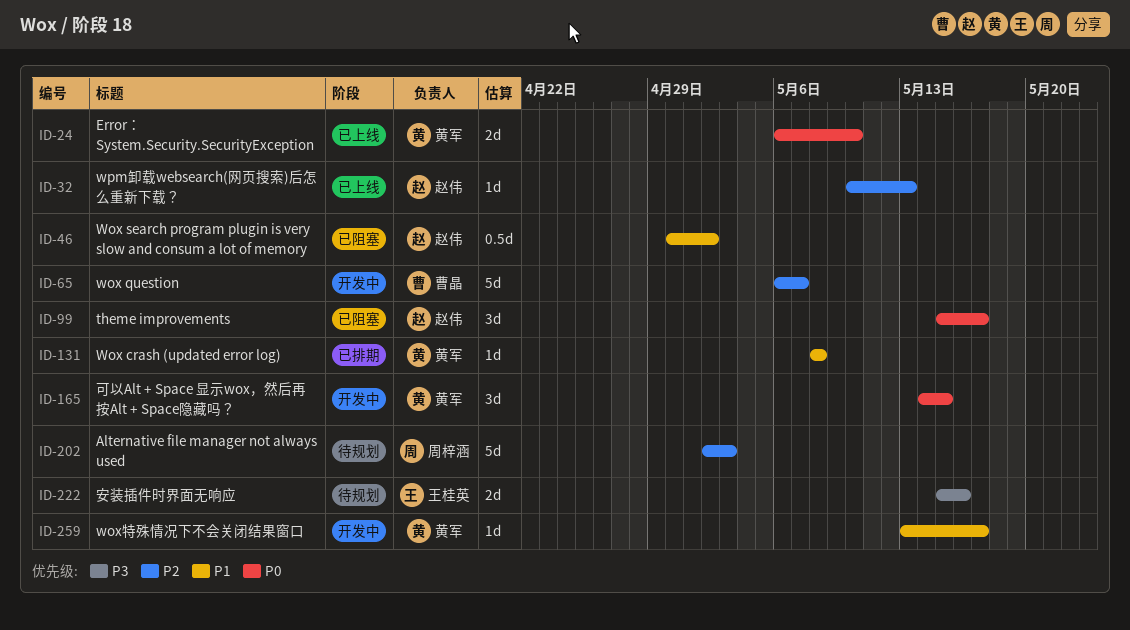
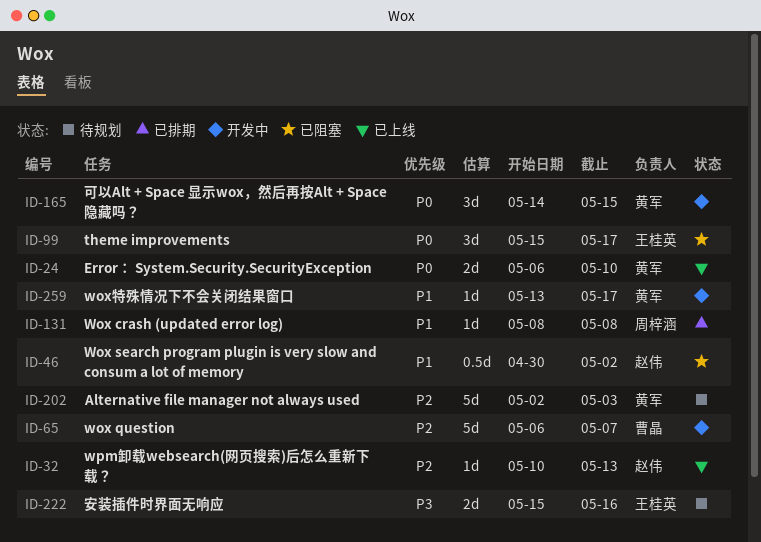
ID-99, owner: 赵伟 -> 王桂英
ID-131, owner: 黄军 -> 周梓涵
ID-202, owner: 周梓涵 -> 黄军

